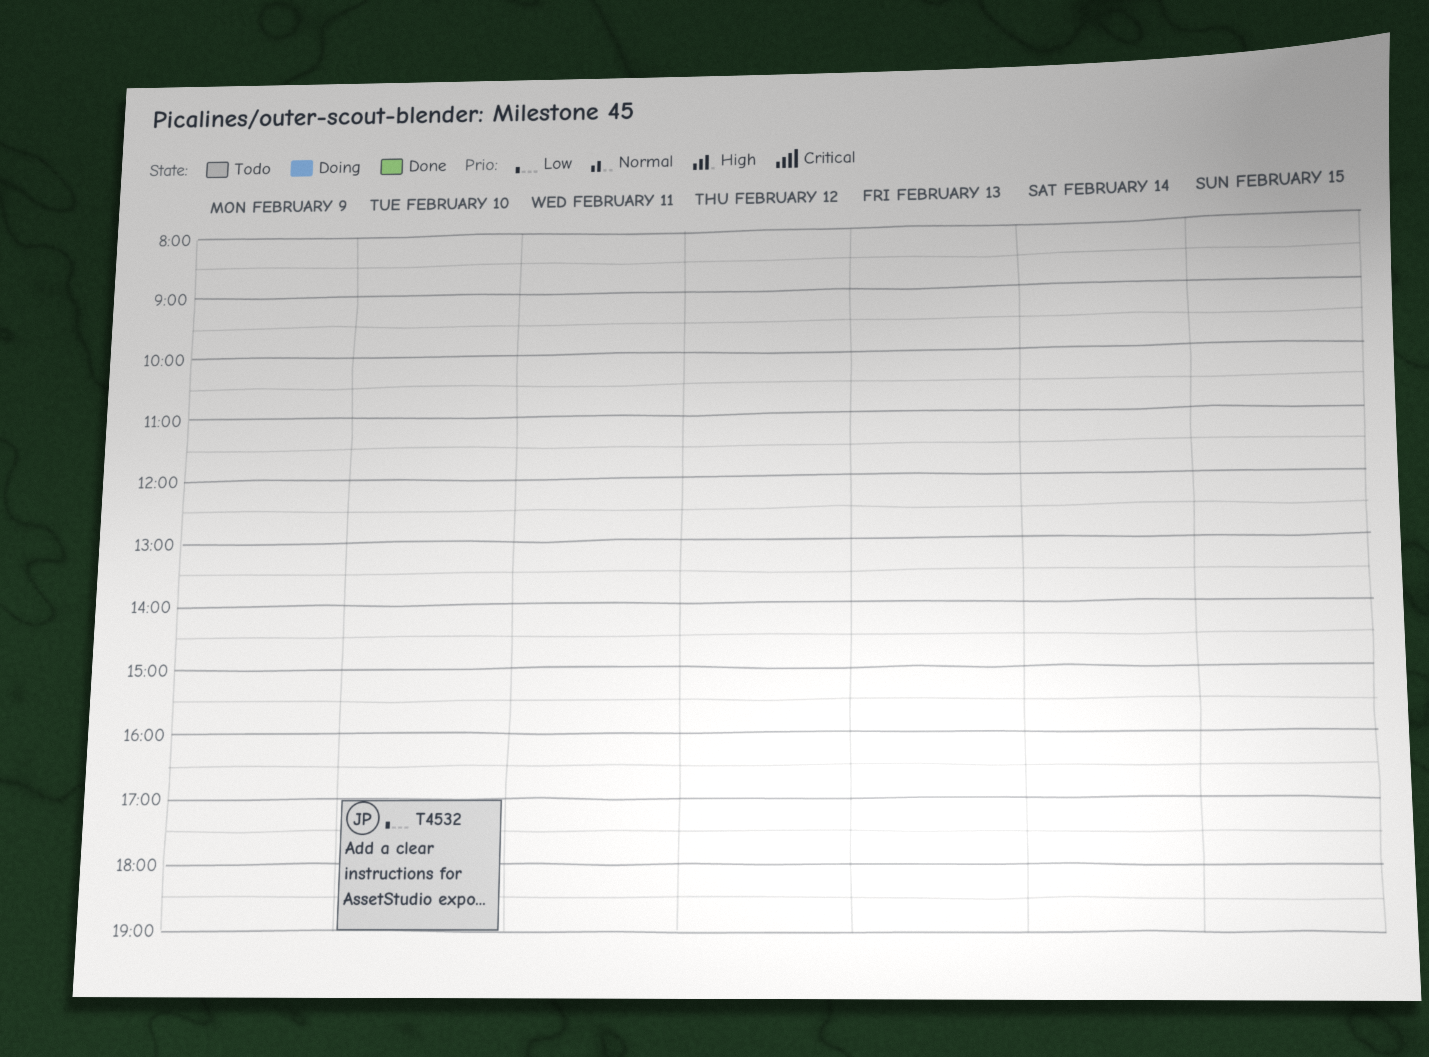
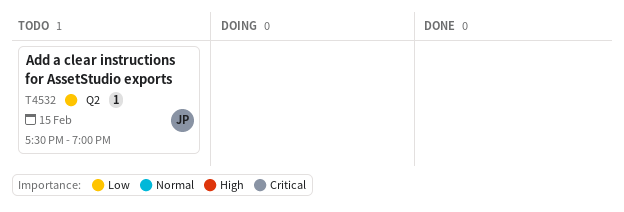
T4532, day: Feb 10 -> Feb 15
T4532, begins: 17:00 -> 17:30

